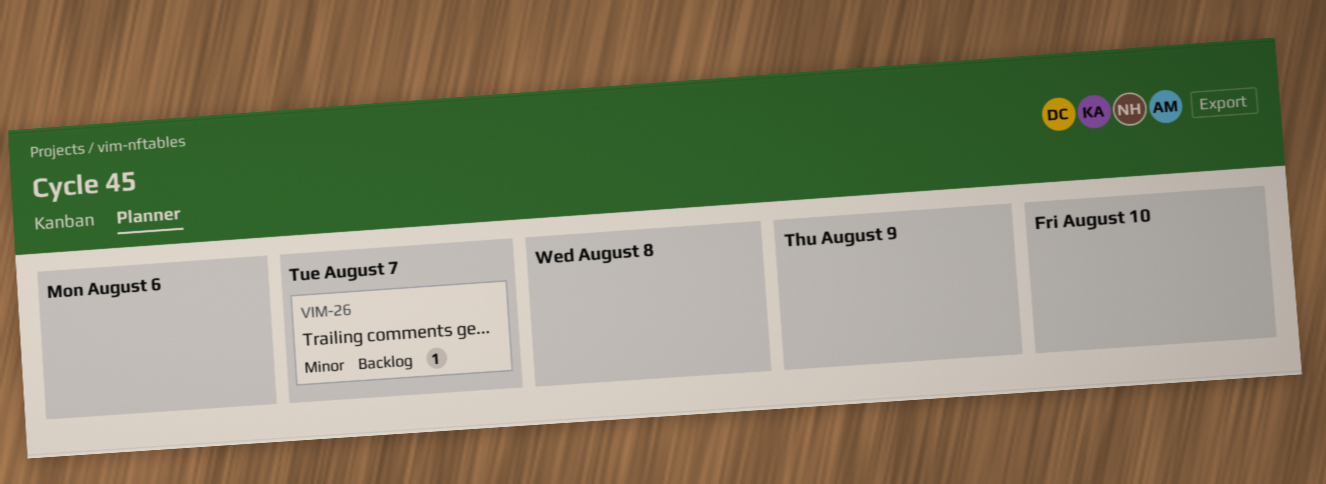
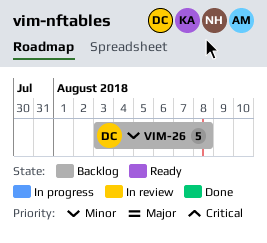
VIM-26, estimate: 1 -> 5
VIM-26, due: Aug 7 -> Aug 8

